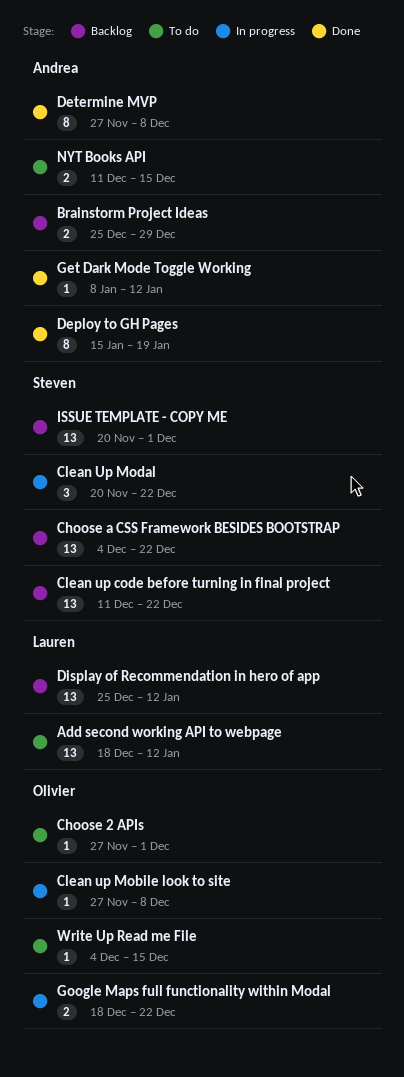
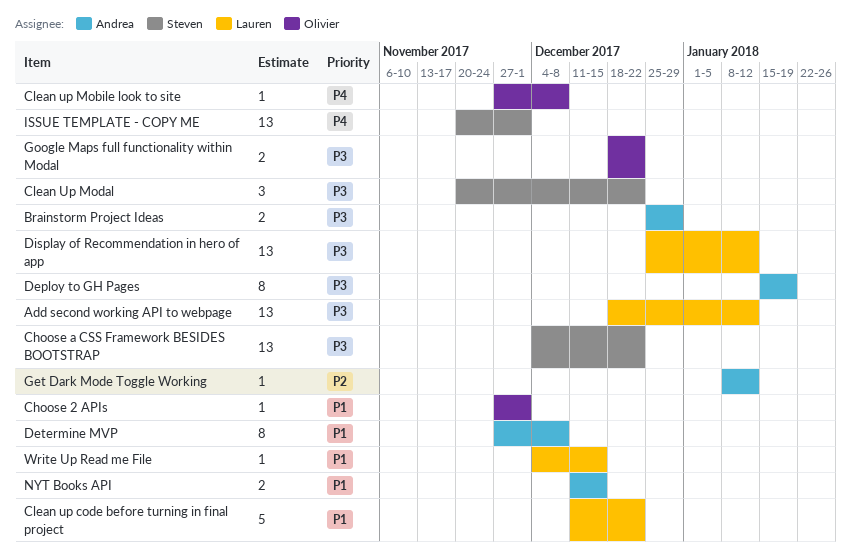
Clean up code before turning in final project, owner: Steven -> Lauren
Clean up code before turning in final project, estimate: 13 -> 5
Write Up Read me File, owner: Olivier -> Lauren

